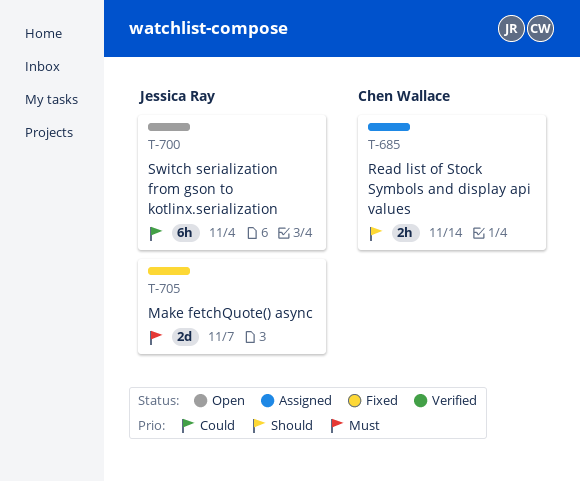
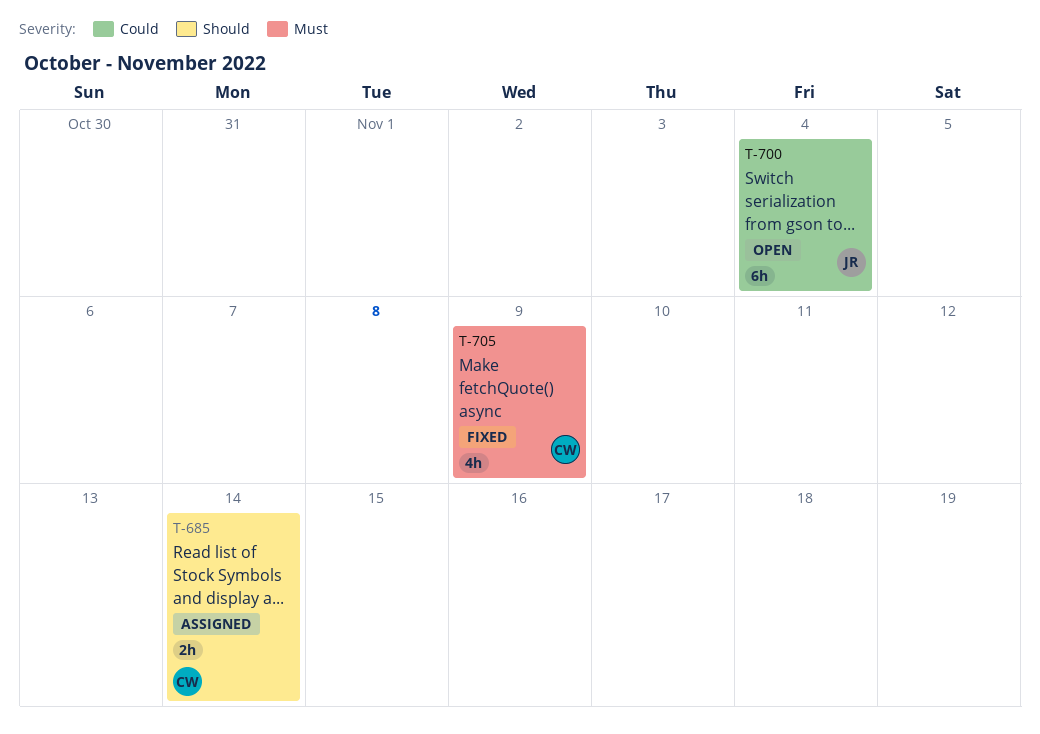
T-705, owner: Jessica Ray -> Chen Wallace
T-705, estimate: 2d -> 4h
T-705, due: Nov 7 -> Nov 9

